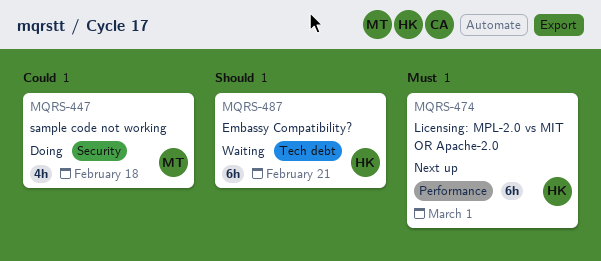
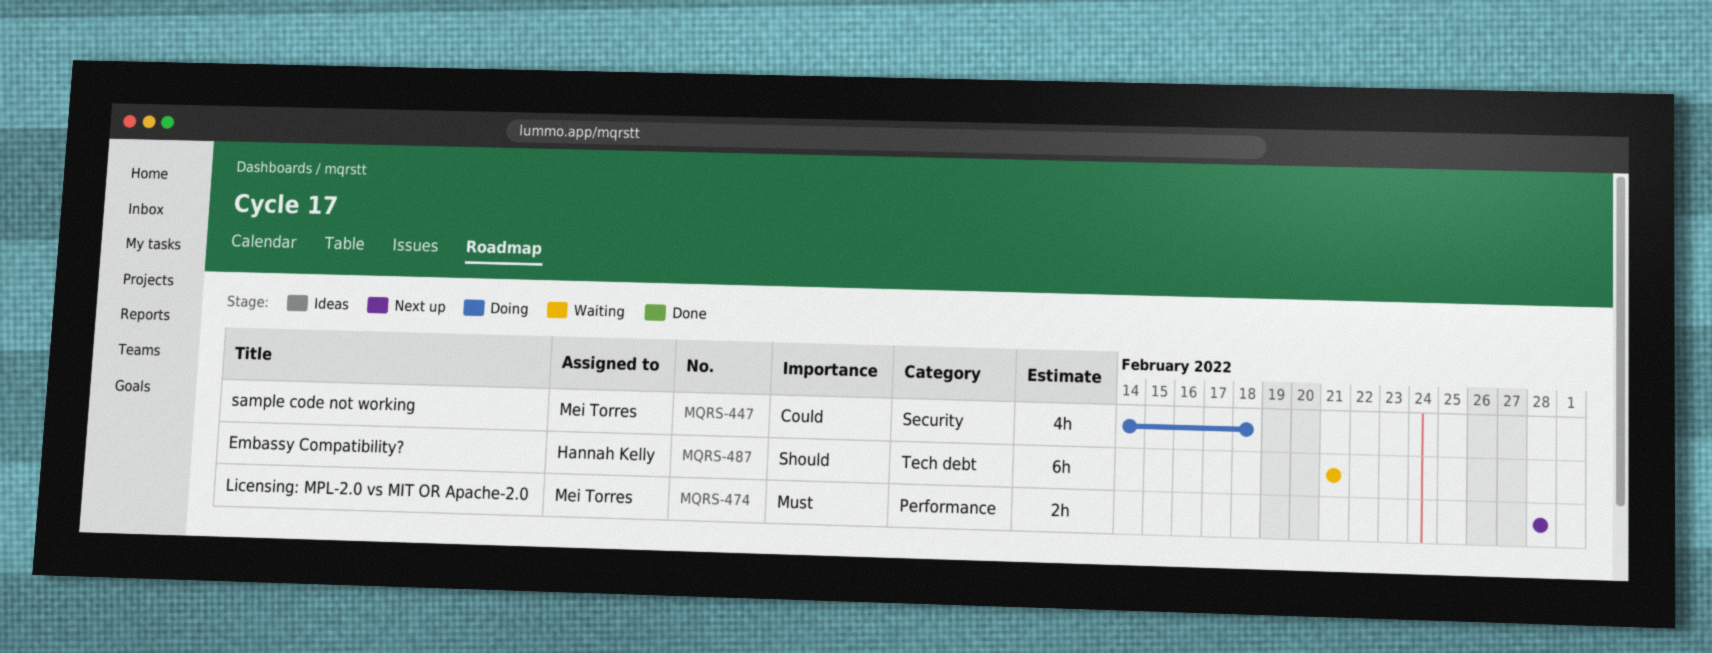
MQRS-474, owner: Hannah Kelly -> Mei Torres
MQRS-474, estimate: 6h -> 2h
MQRS-474, due: Mar 1 -> Feb 28

